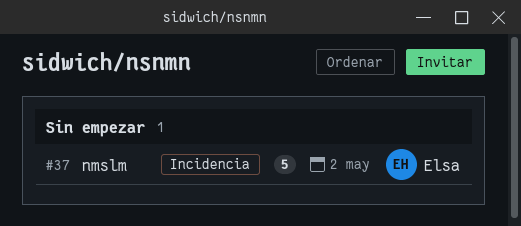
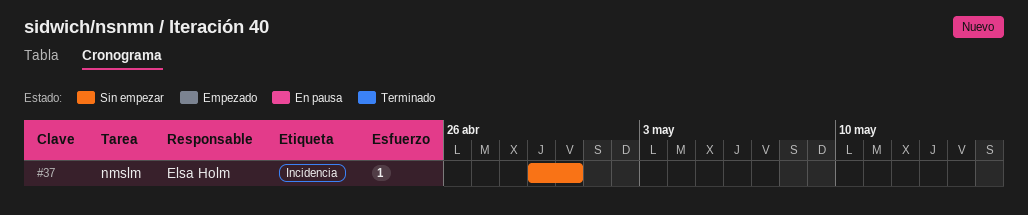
#37, estimate: 5 -> 1
#37, due: May 2 -> Apr 30

